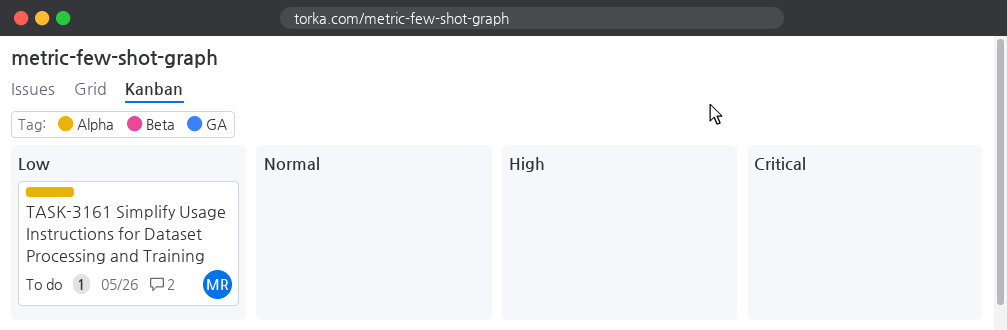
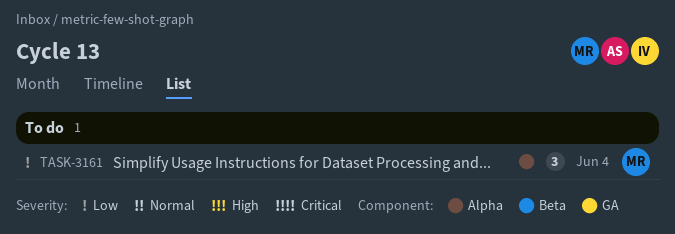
TASK-3161, estimate: 1 -> 3
TASK-3161, due: May 26 -> Jun 4

